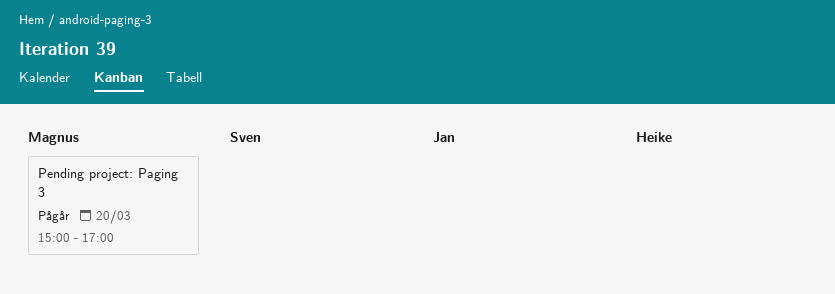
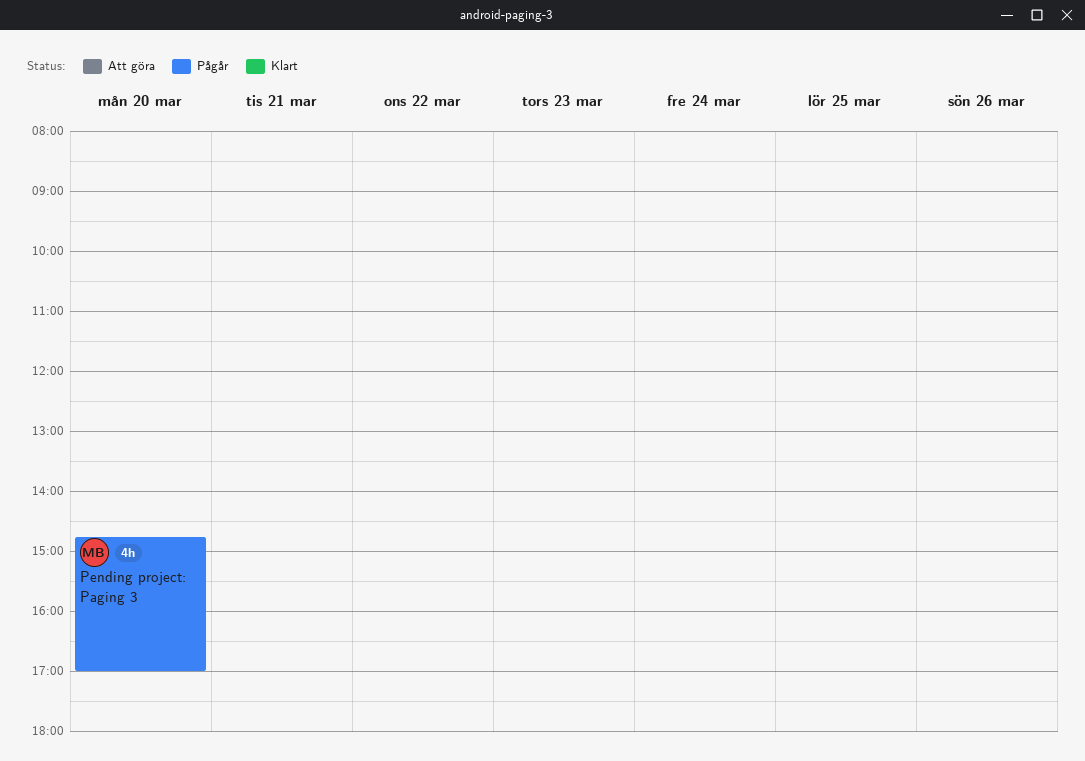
Pending project: Paging 3, begins: 15:00 -> 14:45

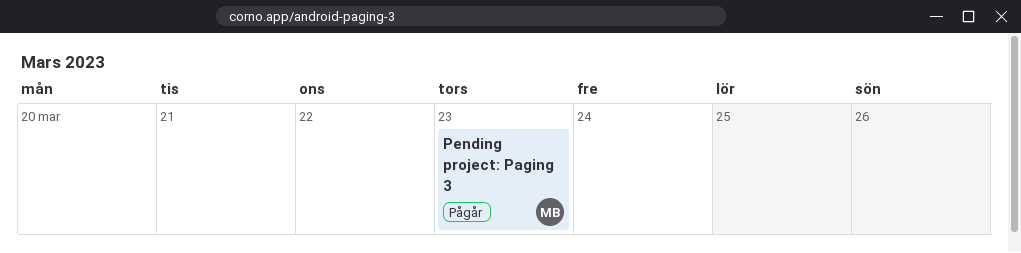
Pending project: Paging 3, day: Mar 20 -> Mar 23

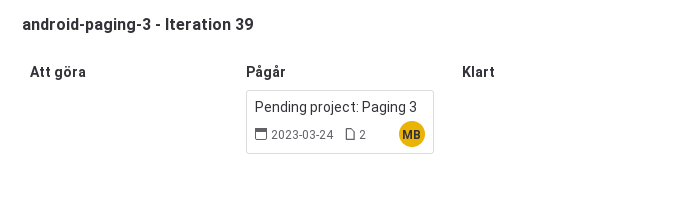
Pending project: Paging 3, day: Mar 23 -> Mar 24

